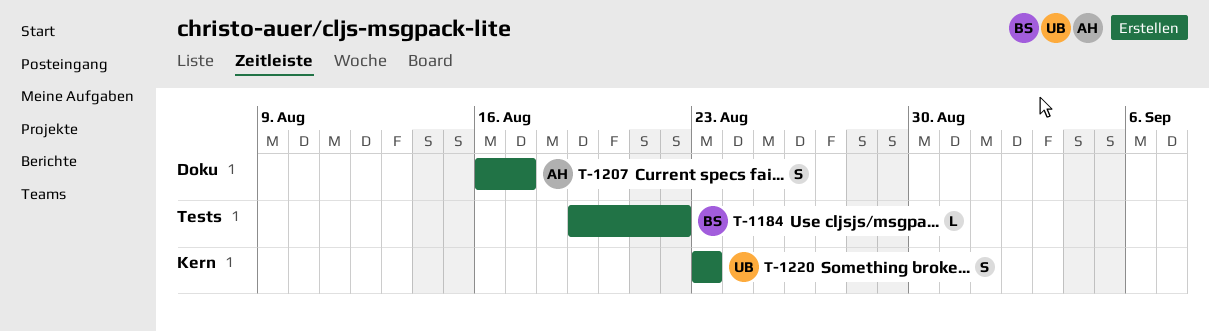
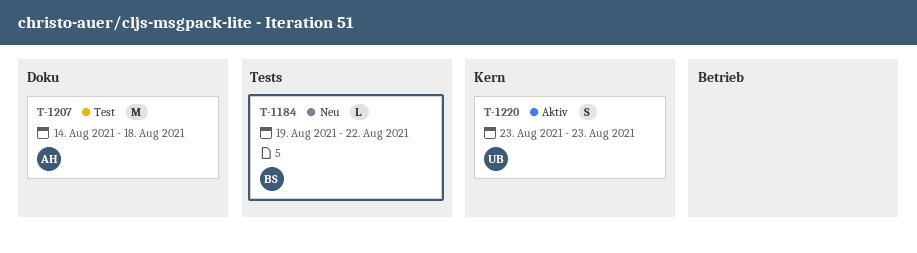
T-1207, estimate: S -> M
T-1207, start: Aug 16 -> Aug 14
T-1207, due: Aug 17 -> Aug 18

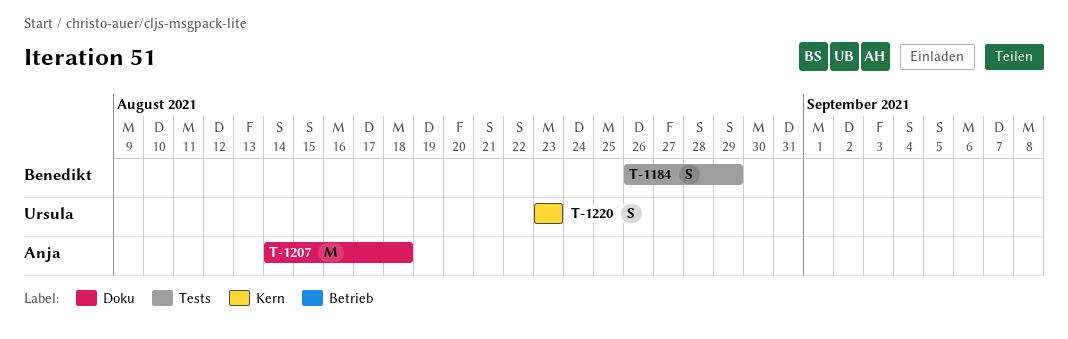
T-1184, estimate: L -> S
T-1184, start: Aug 19 -> Aug 26
T-1184, due: Aug 22 -> Aug 29

